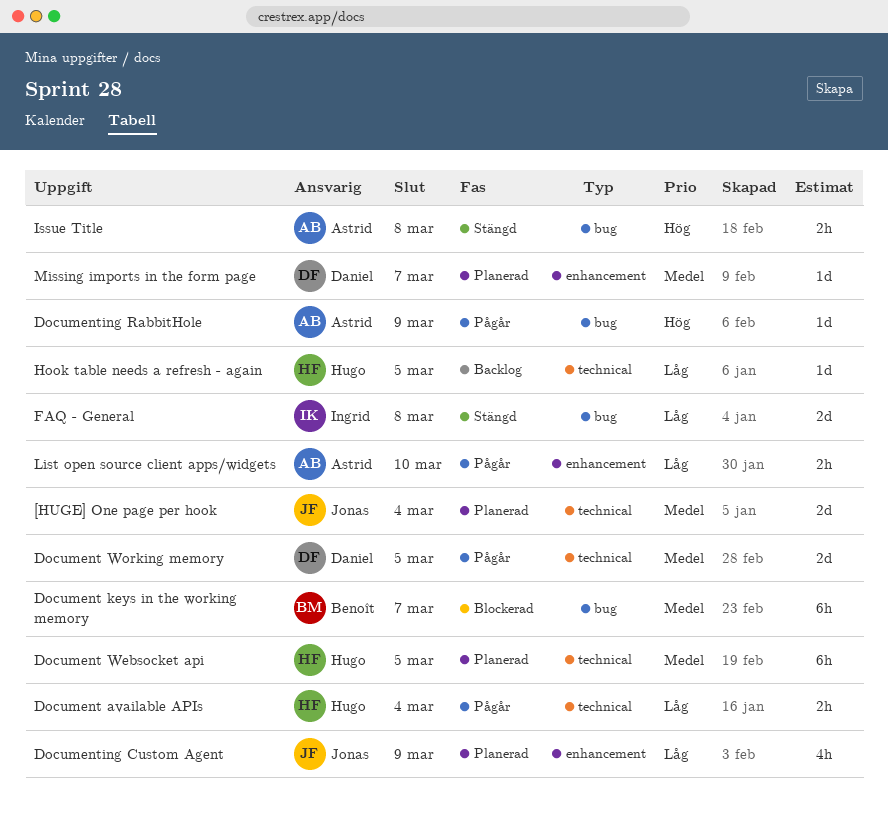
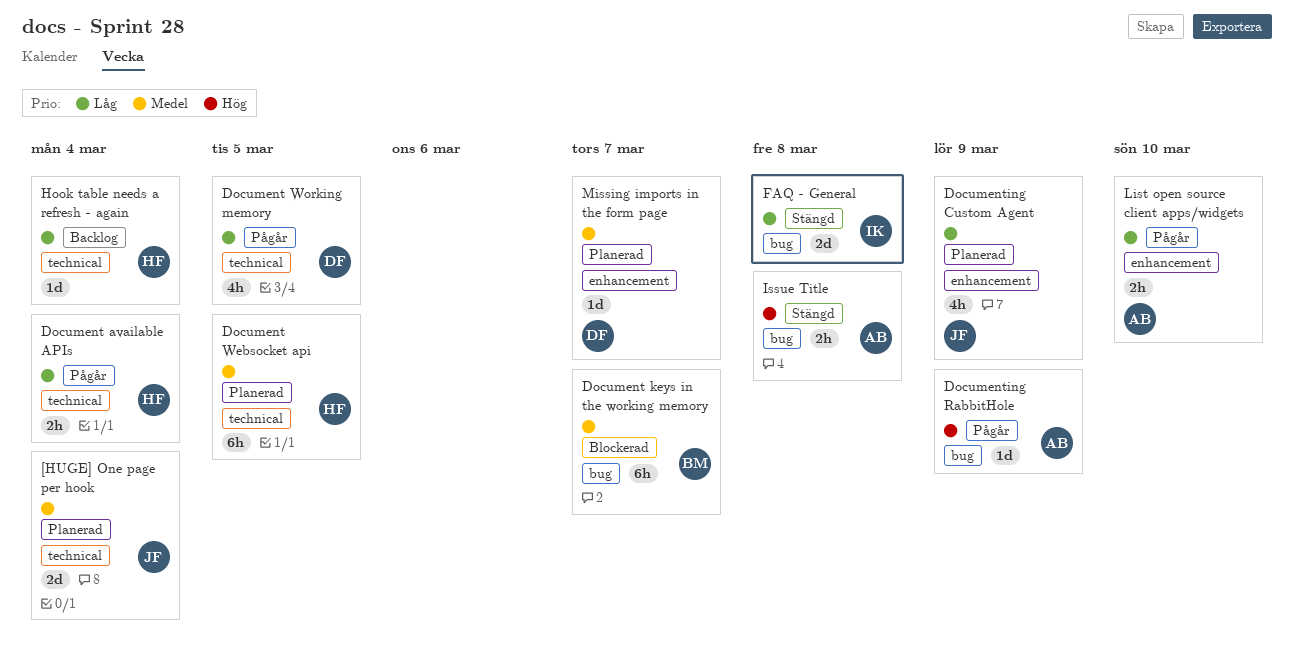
Document Working memory, priority: Medel -> Låg
Document Working memory, estimate: 2d -> 4h
Hook table needs a refresh - again, due: Mar 5 -> Mar 4

